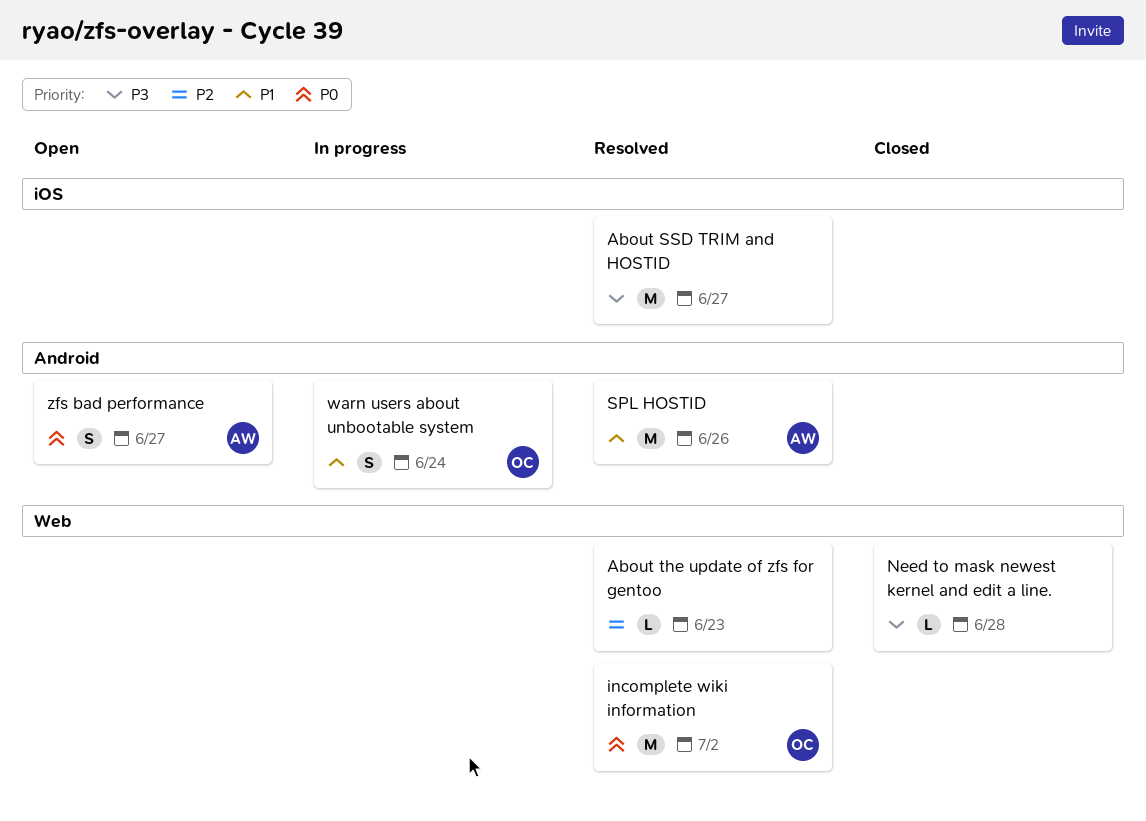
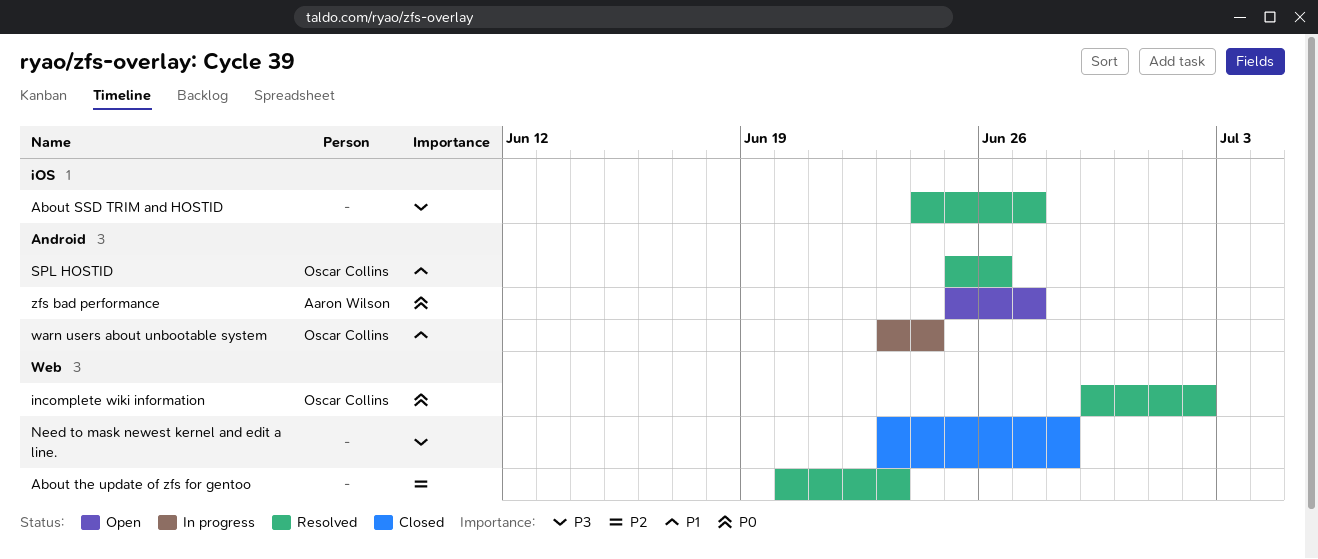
SPL HOSTID, owner: Aaron Wilson -> Oscar Collins

